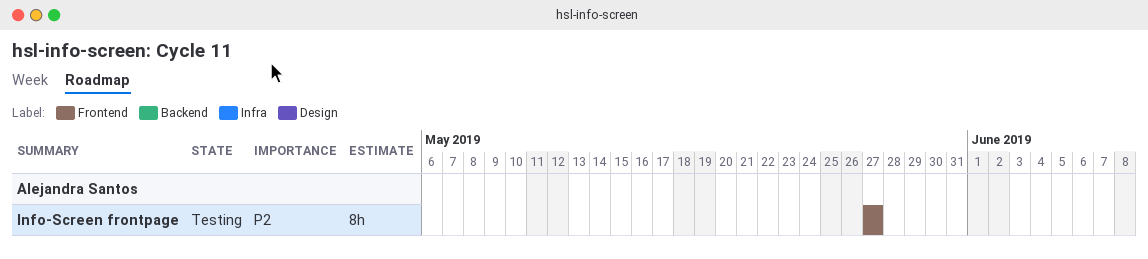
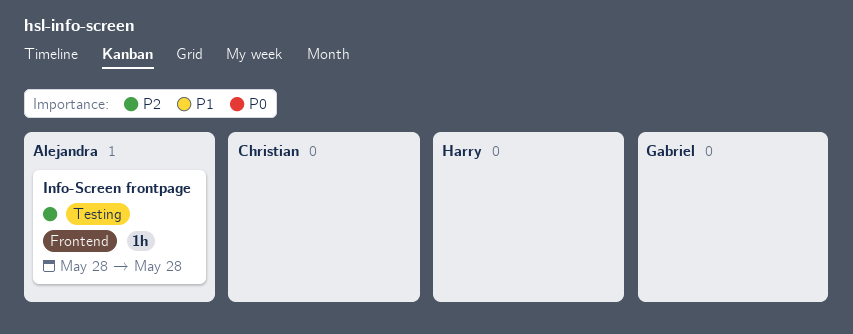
Info-Screen frontpage, estimate: 8h -> 1h
Info-Screen frontpage, start: May 27 -> May 28
Info-Screen frontpage, due: May 27 -> May 28

